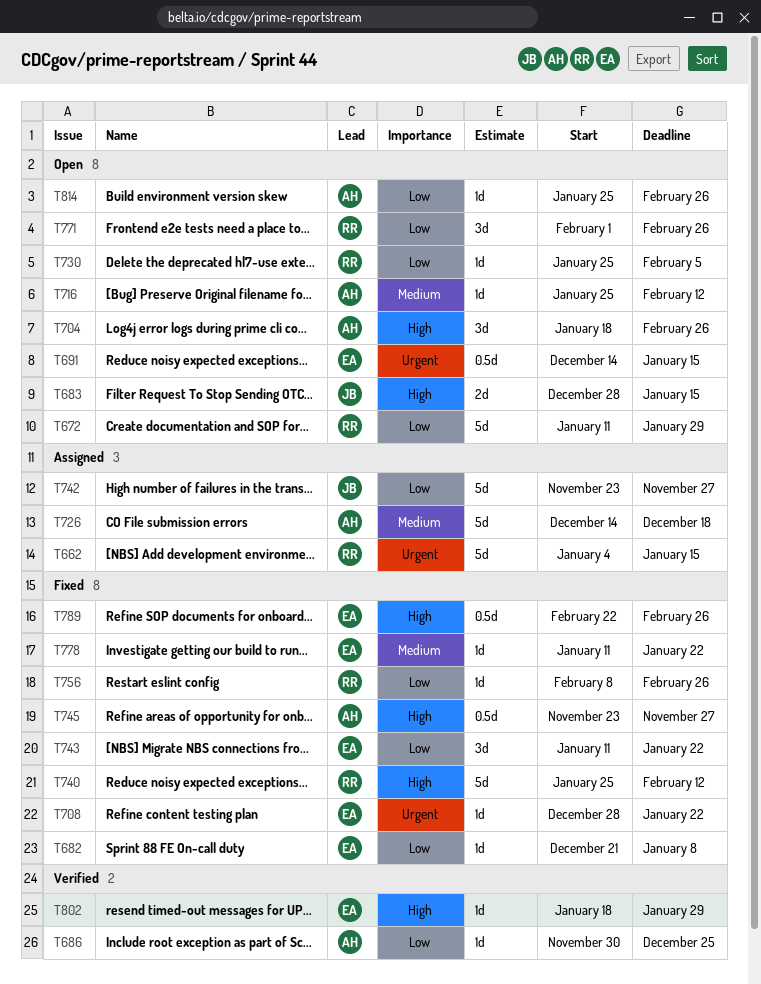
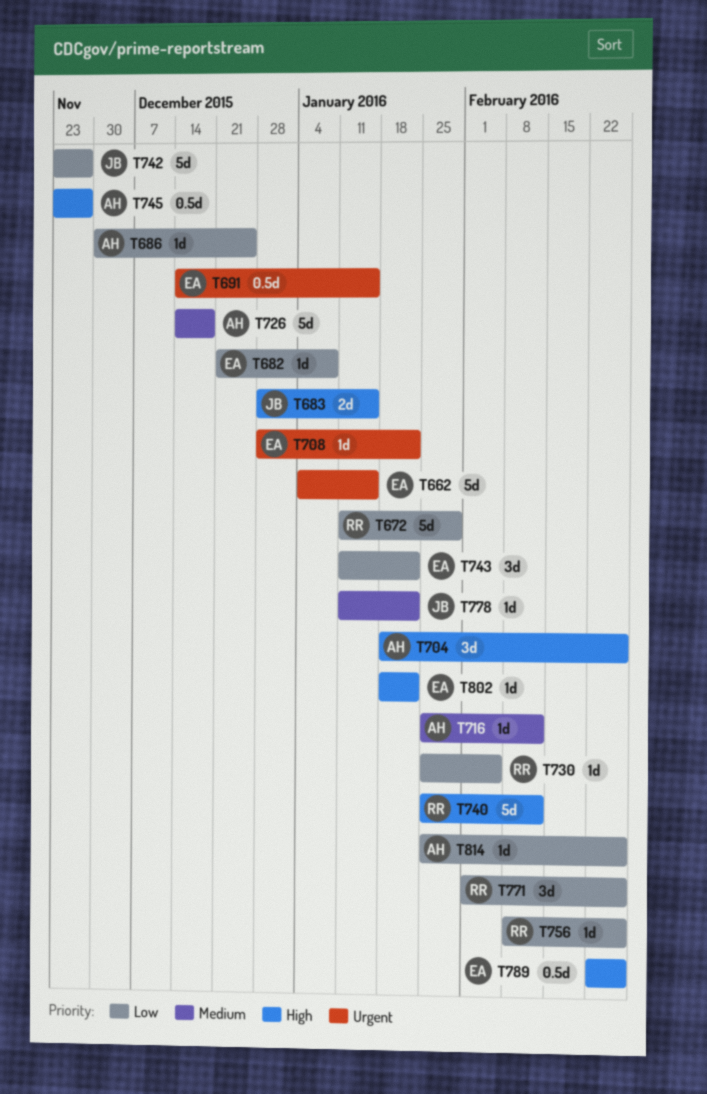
T662, owner: RR -> EA
T778, owner: EA -> JB
T802, due: Jan 29 -> Jan 22

